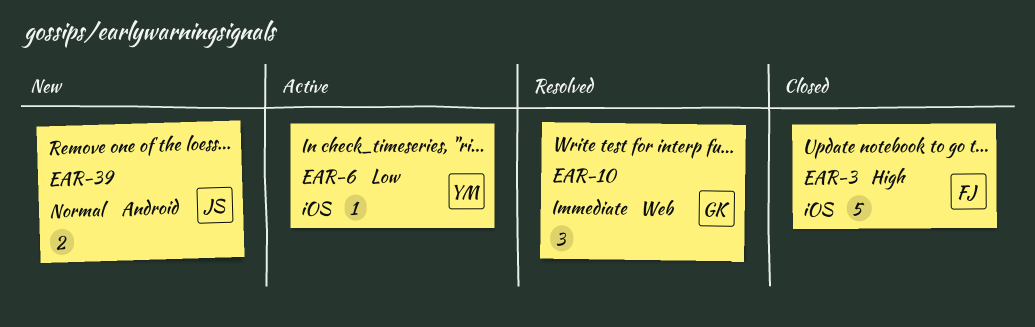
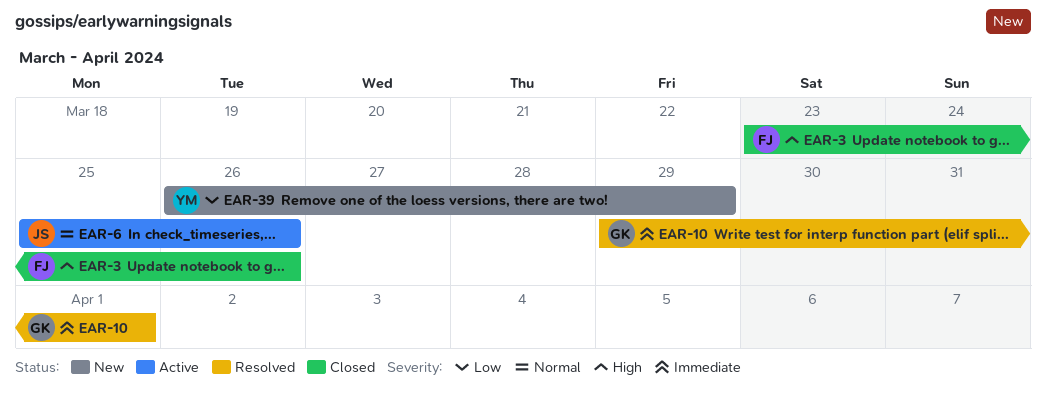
EAR-6, owner: YM -> JS
EAR-6, priority: Low -> Normal
EAR-39, owner: JS -> YM
EAR-39, priority: Normal -> Low

